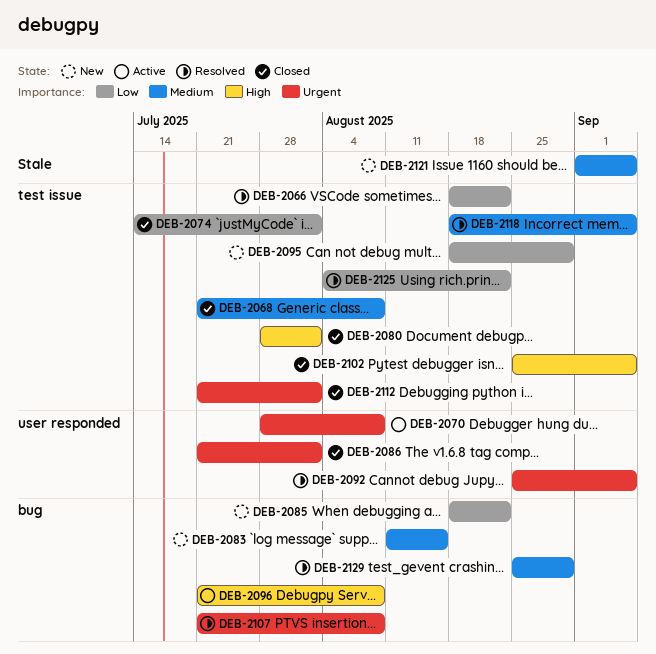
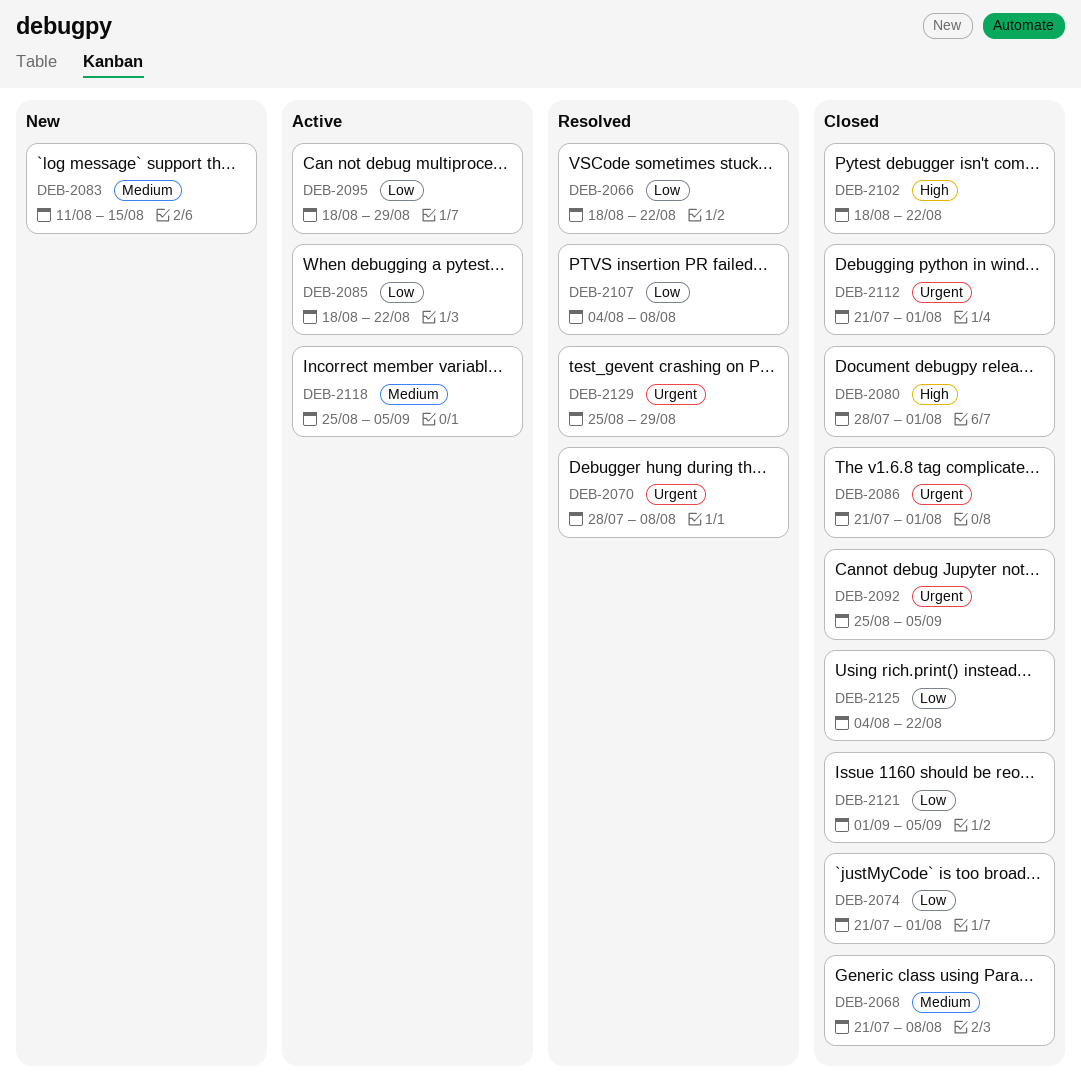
DEB-2070, status: Active -> Resolved
DEB-2074, start: Jul 14 -> Jul 21
DEB-2085, status: New -> Active
DEB-2092, status: Resolved -> Closed
DEB-2095, status: New -> Active
DEB-2096: present -> none
DEB-2102, start: Aug 25 -> Aug 18
DEB-2102, due: Sep 5 -> Aug 22
DEB-2107, priority: Urgent -> Low
DEB-2107, start: Jul 21 -> Aug 4
DEB-2118, status: Resolved -> Active
DEB-2118, start: Aug 18 -> Aug 25
DEB-2121, status: New -> Closed
DEB-2121, priority: Medium -> Low
DEB-2125, status: Resolved -> Closed
DEB-2129, priority: Medium -> Urgent

